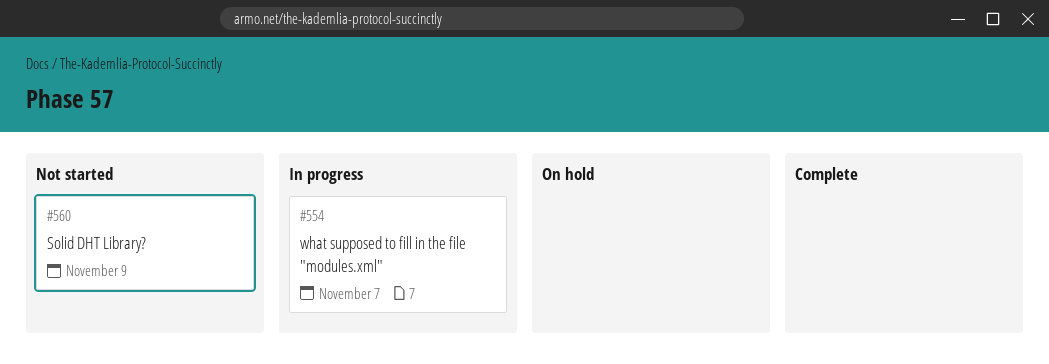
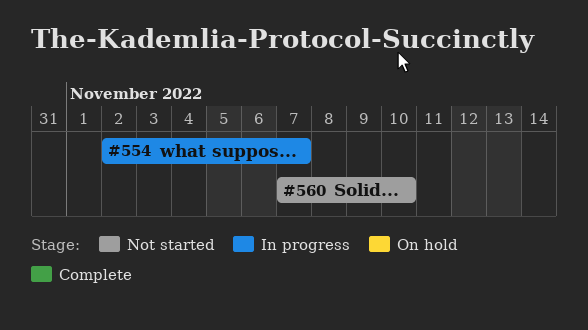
#560, due: Nov 9 -> Nov 10

